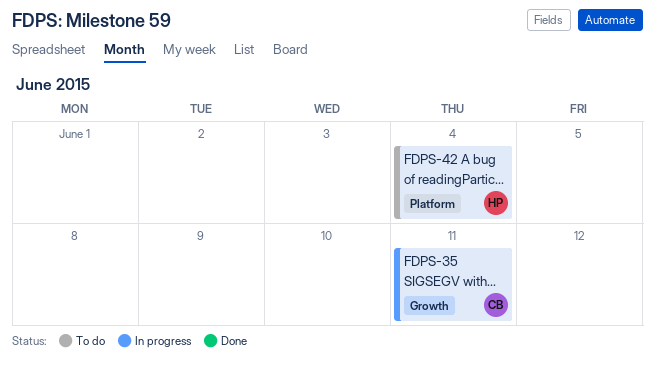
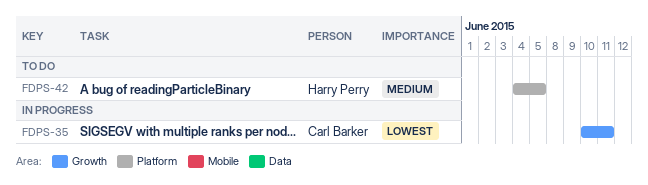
FDPS-42, due: Jun 4 -> Jun 5

